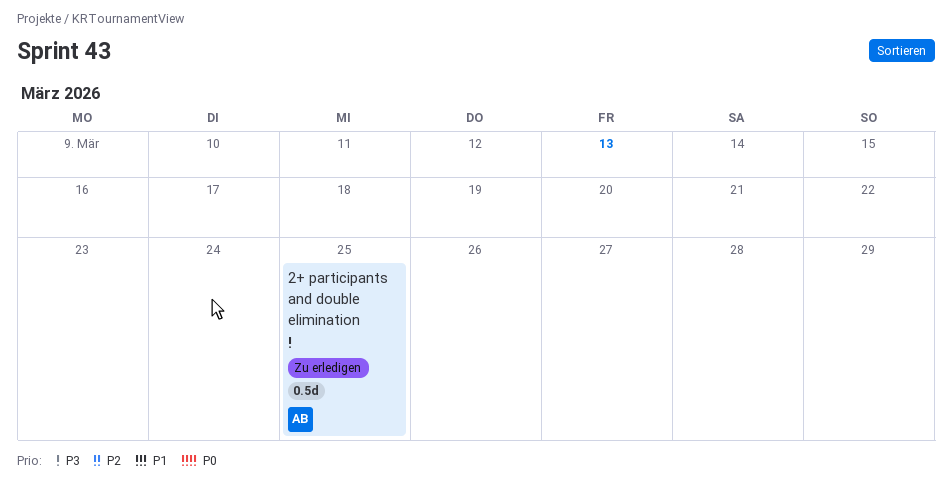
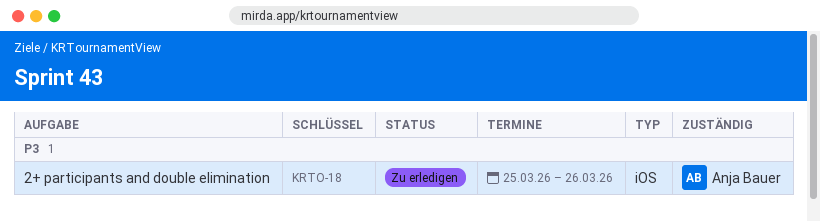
2+ participants and double elimination, due: Mar 25 -> Mar 26

